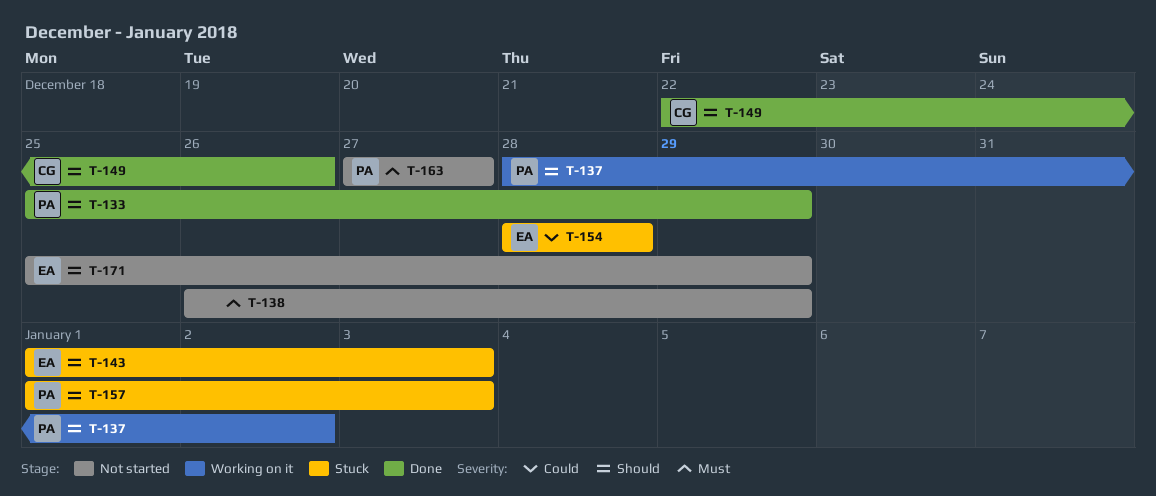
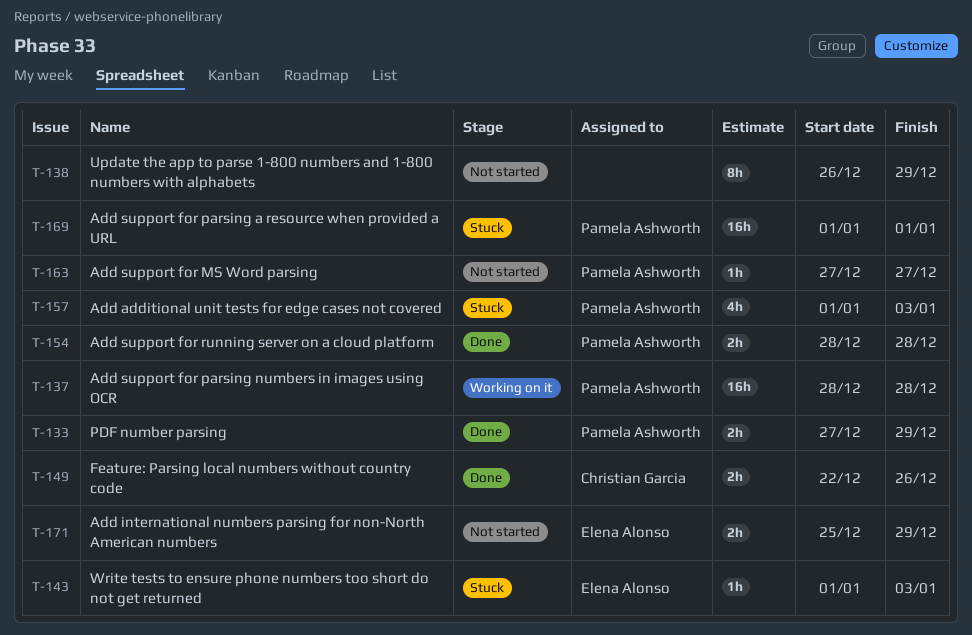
T-133, start: Dec 25 -> Dec 27
T-137, due: Jan 2 -> Dec 28
T-154, status: Stuck -> Done
T-154, owner: Elena Alonso -> Pamela Ashworth
T-169: none -> present

